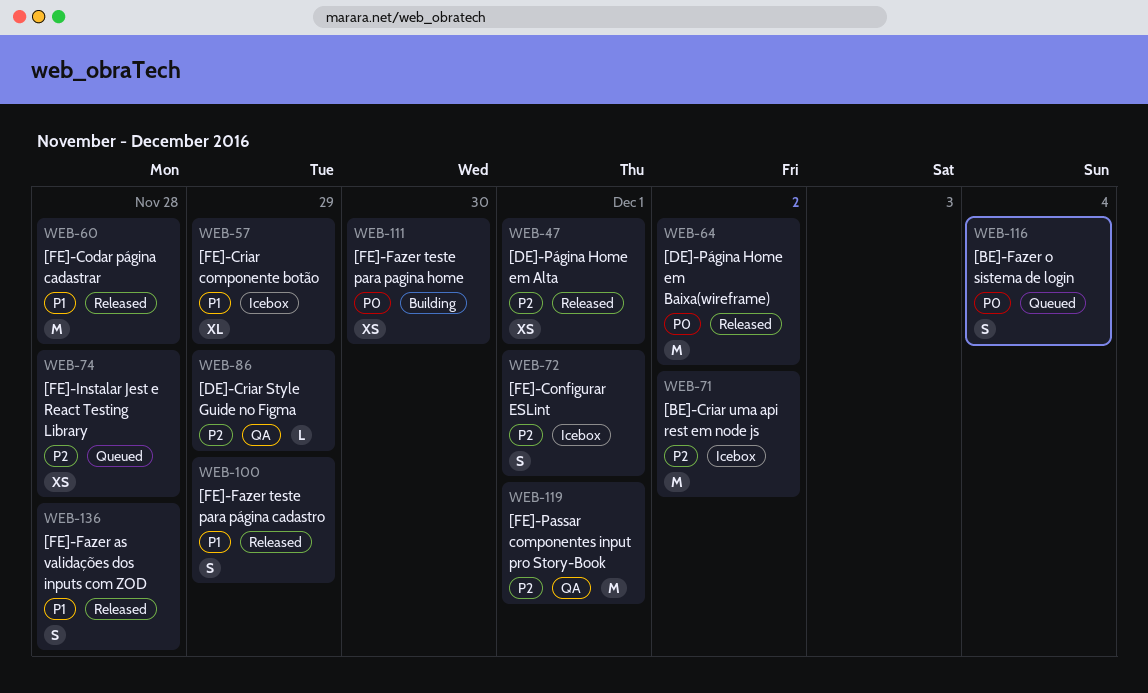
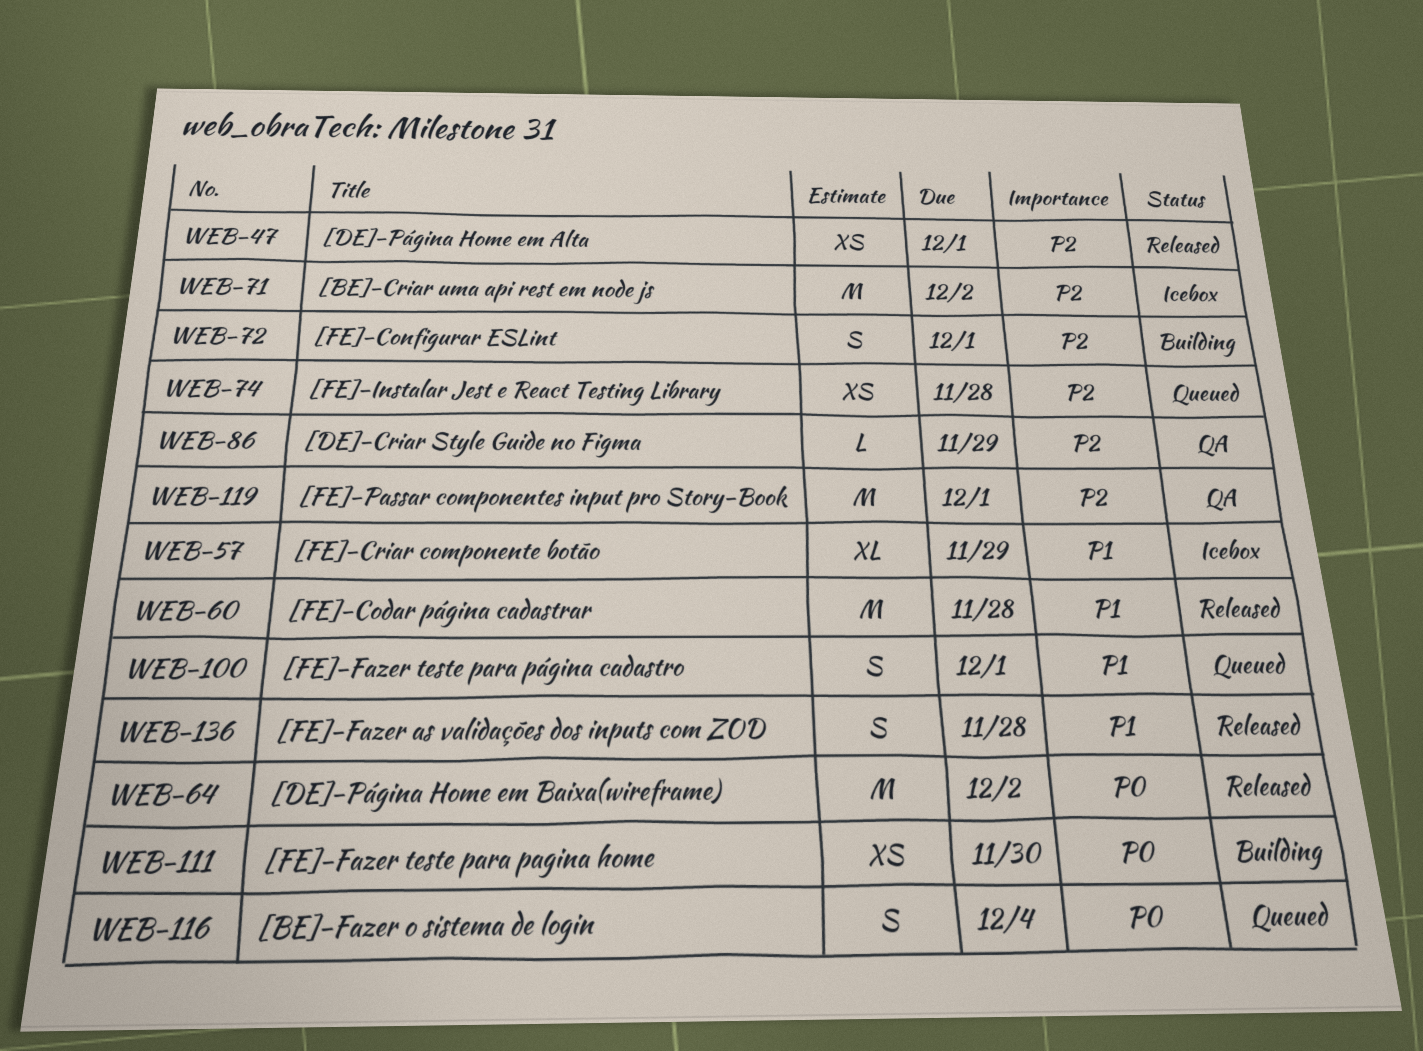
WEB-72, status: Icebox -> Building
WEB-100, status: Released -> Queued
WEB-100, due: Nov 29 -> Dec 1

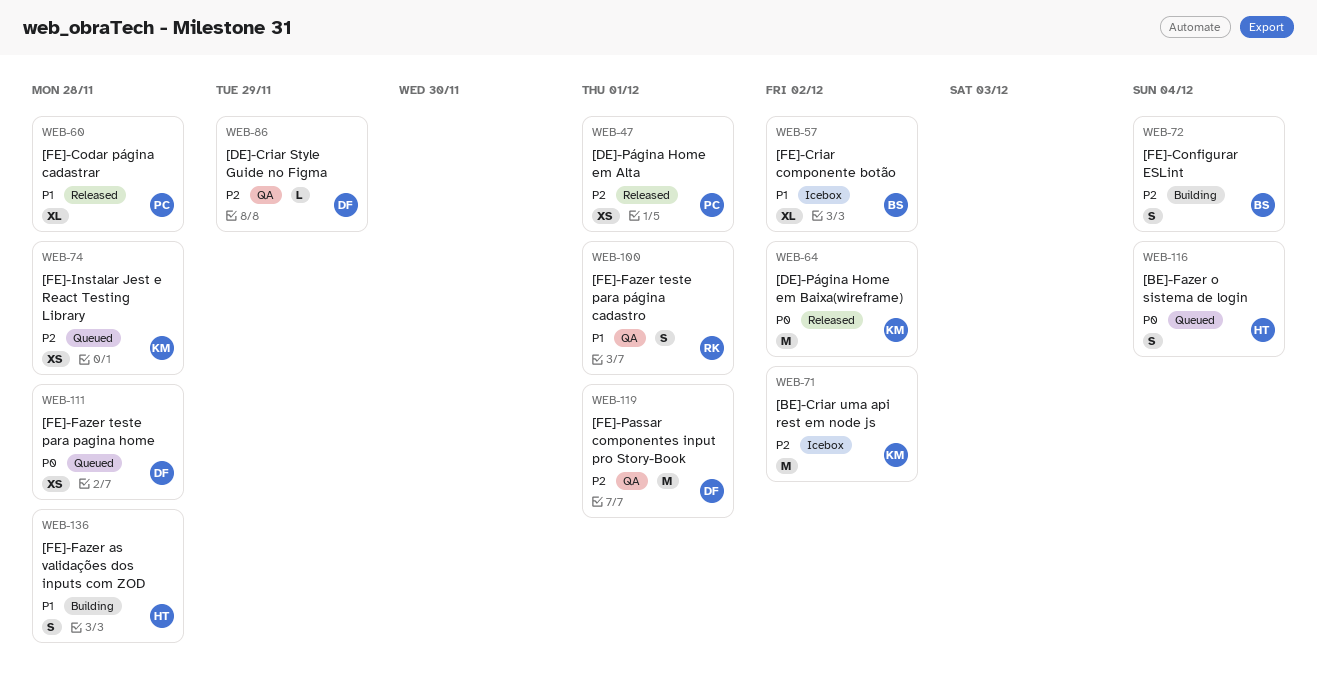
WEB-57, due: Nov 29 -> Dec 2
WEB-60, estimate: M -> XL
WEB-72, due: Dec 1 -> Dec 4
WEB-100, status: Queued -> QA
WEB-111, status: Building -> Queued
WEB-111, due: Nov 30 -> Nov 28
WEB-136, status: Released -> Building

